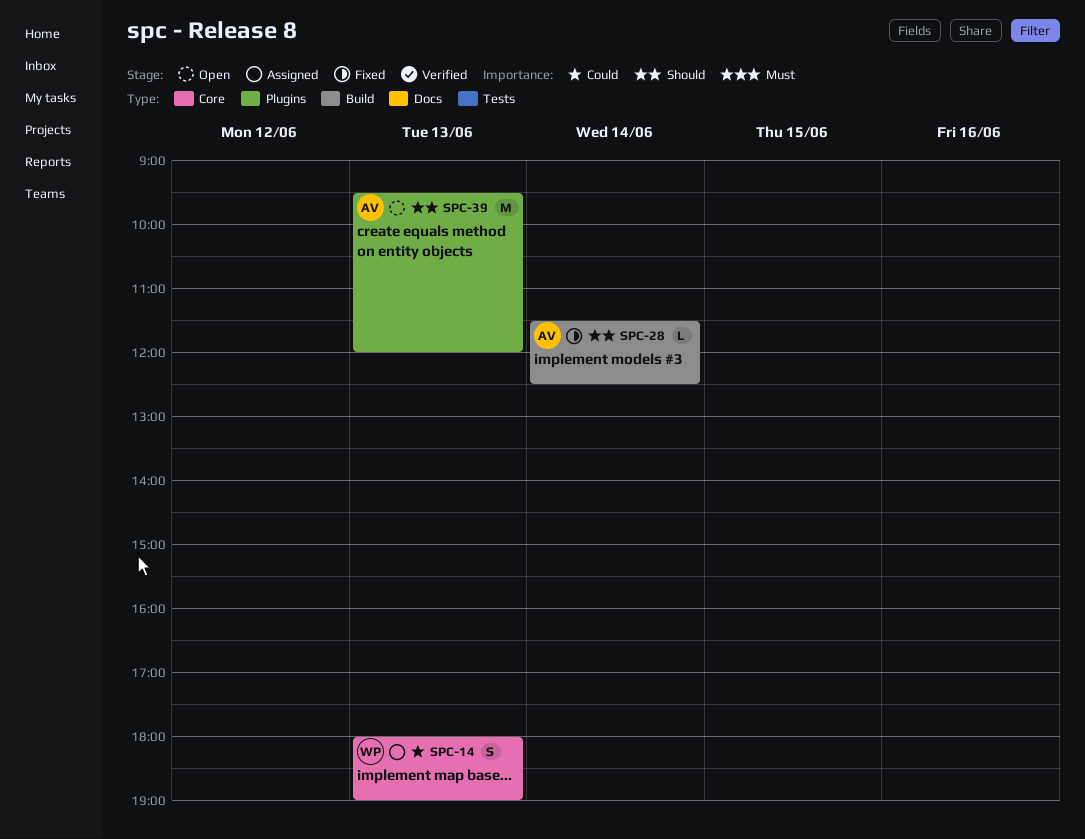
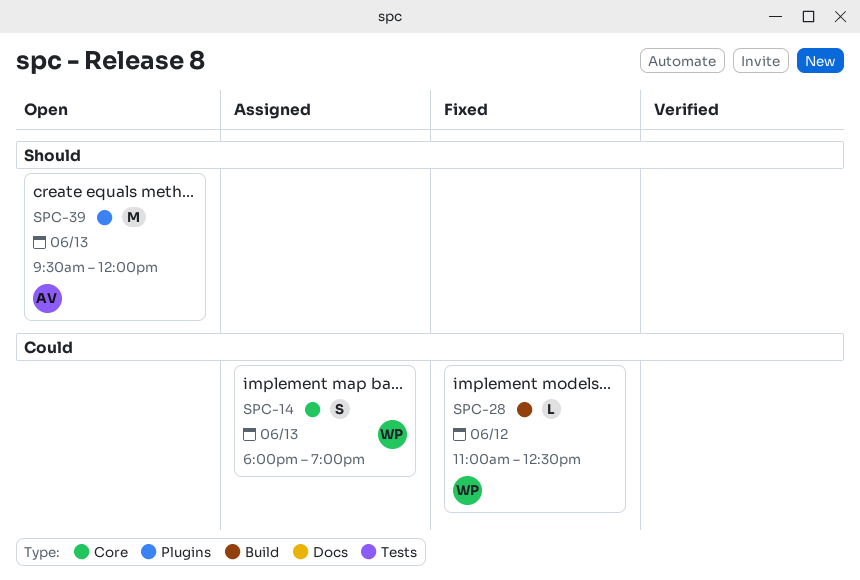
SPC-28, owner: AV -> WP
SPC-28, priority: Should -> Could
SPC-28, day: Jun 14 -> Jun 12
SPC-28, begins: 11:30 -> 11:00

